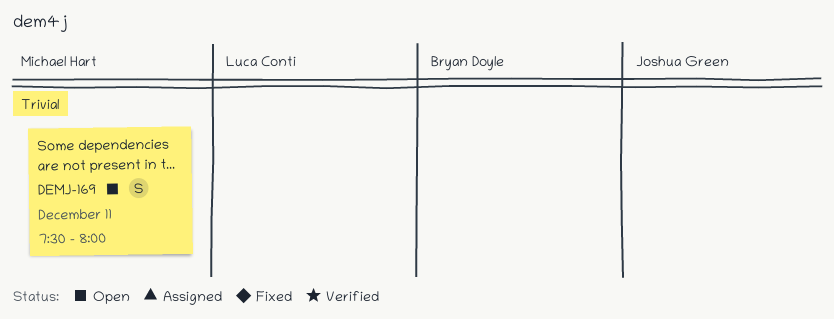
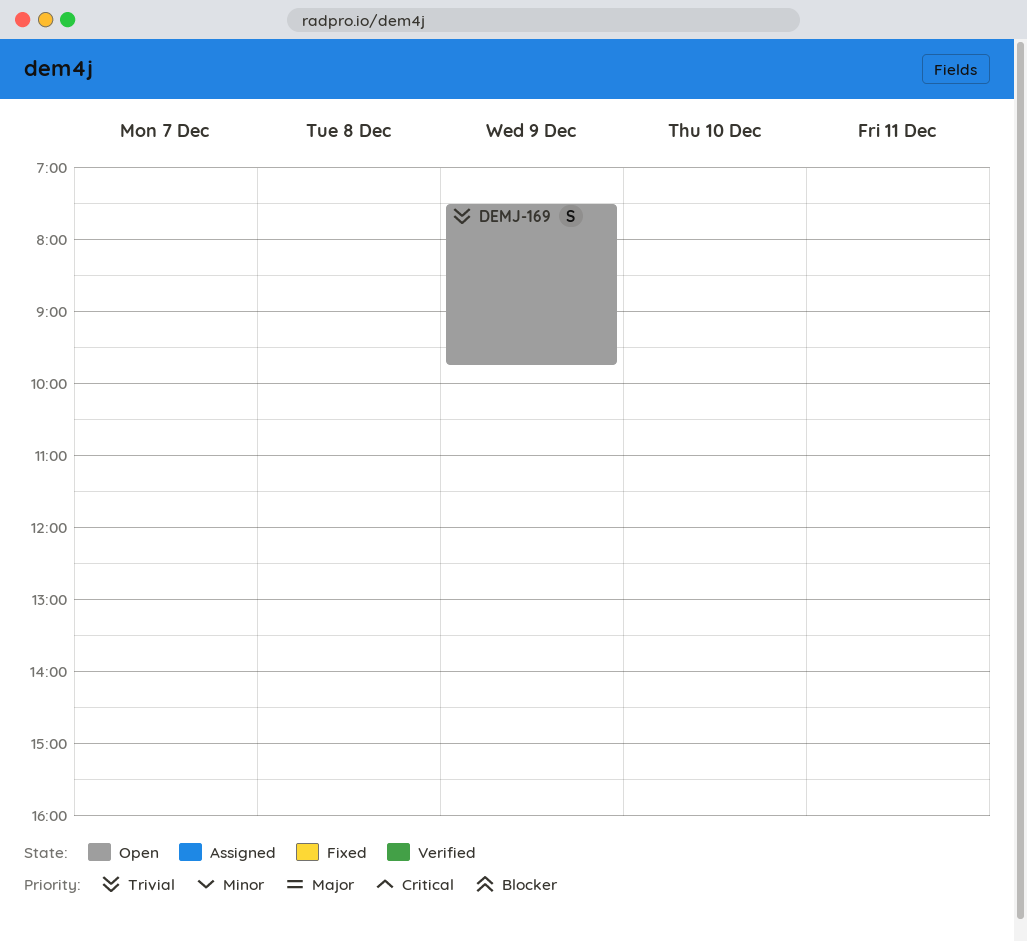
DEMJ-169, day: Dec 11 -> Dec 9
DEMJ-169, ends: 08:00 -> 09:45

